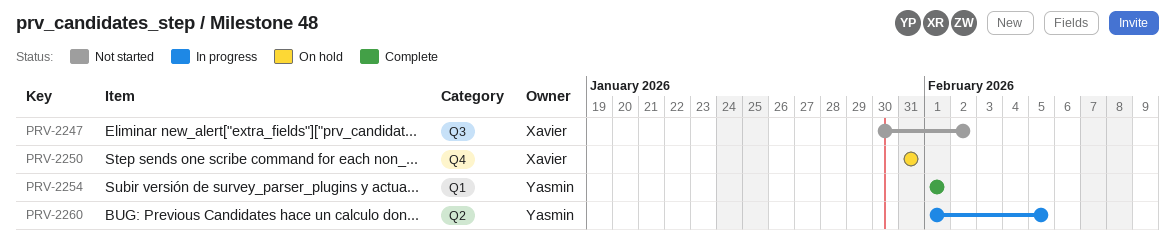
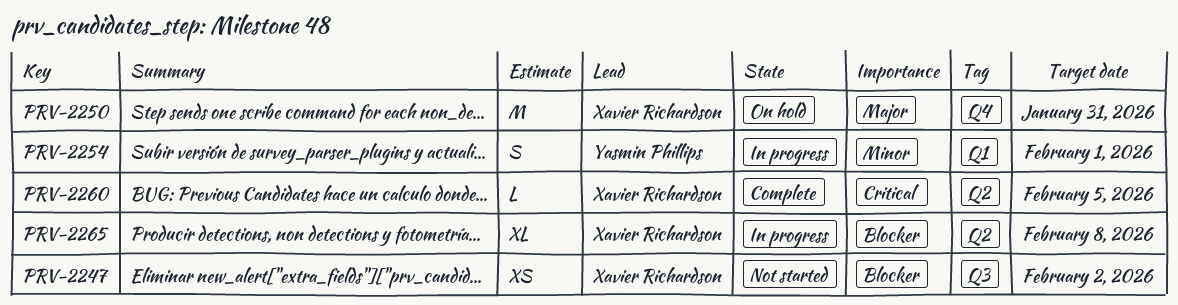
PRV-2254, status: Complete -> In progress
PRV-2260, status: In progress -> Complete
PRV-2260, owner: Yasmin Phillips -> Xavier Richardson
PRV-2265: none -> present

